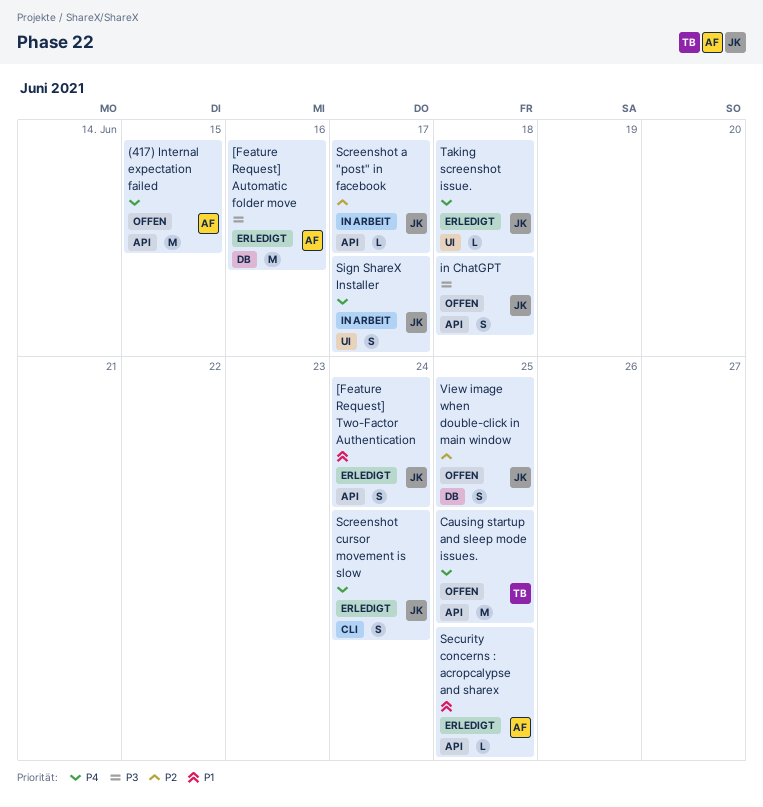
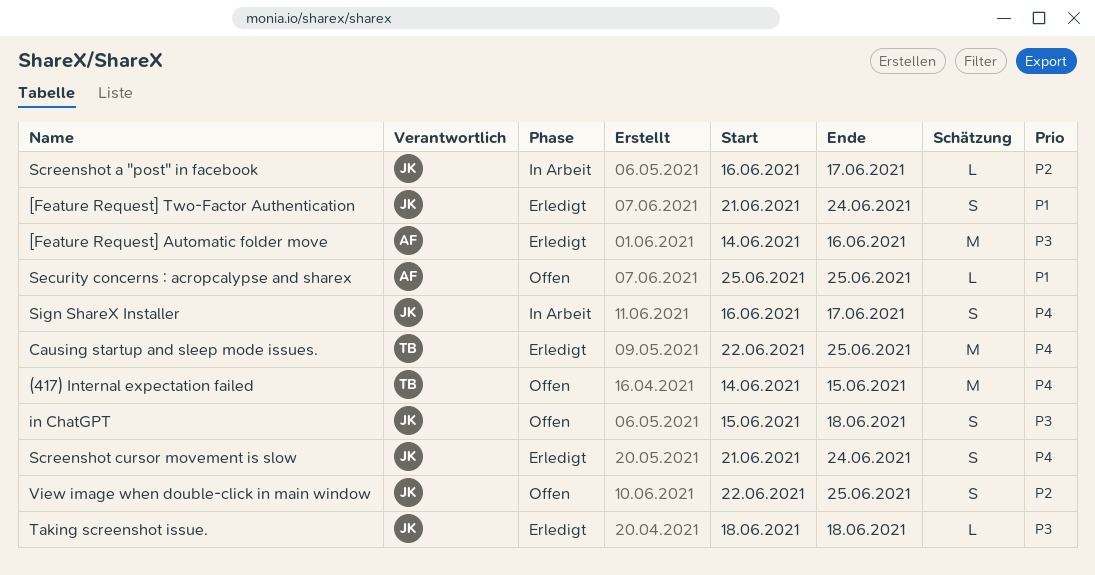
(417) Internal expectation failed, owner: AF -> TB
Causing startup and sleep mode issues., status: Offen -> Erledigt
Security concerns : acropcalypse and sharex, status: Erledigt -> Offen
Taking screenshot issue., priority: P4 -> P3

